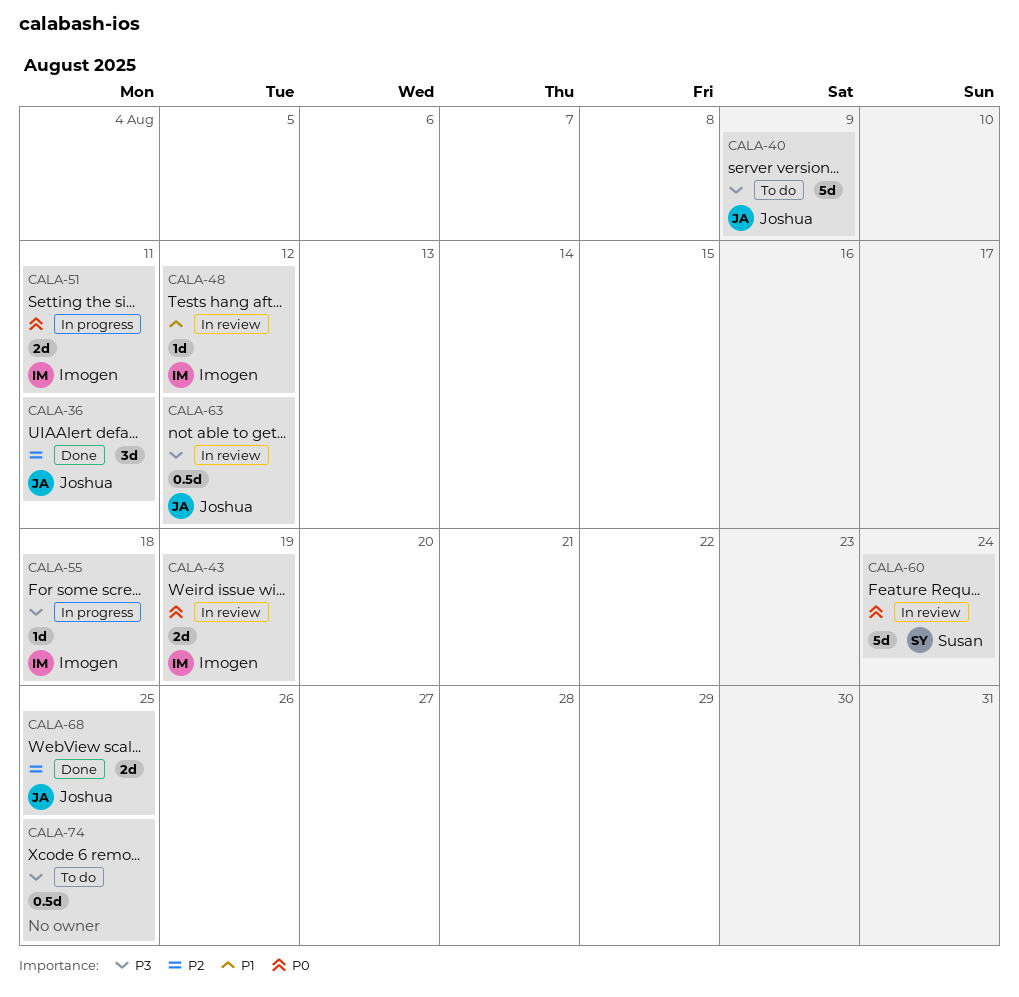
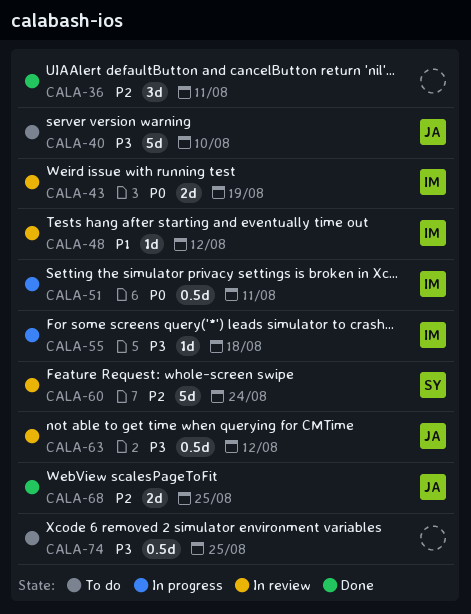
CALA-36, owner: Joshua -> none
CALA-40, due: Aug 9 -> Aug 10
CALA-51, estimate: 2d -> 0.5d
CALA-60, priority: P0 -> P2

